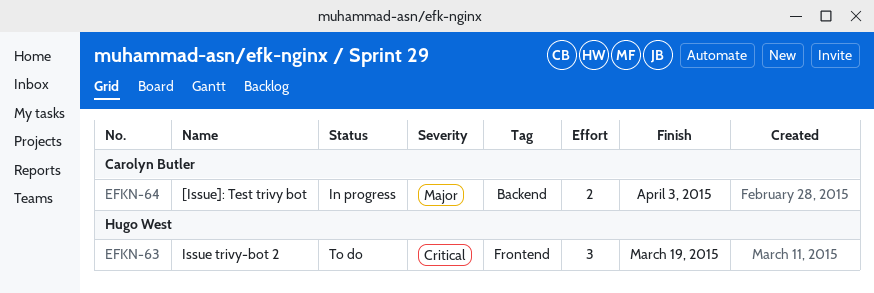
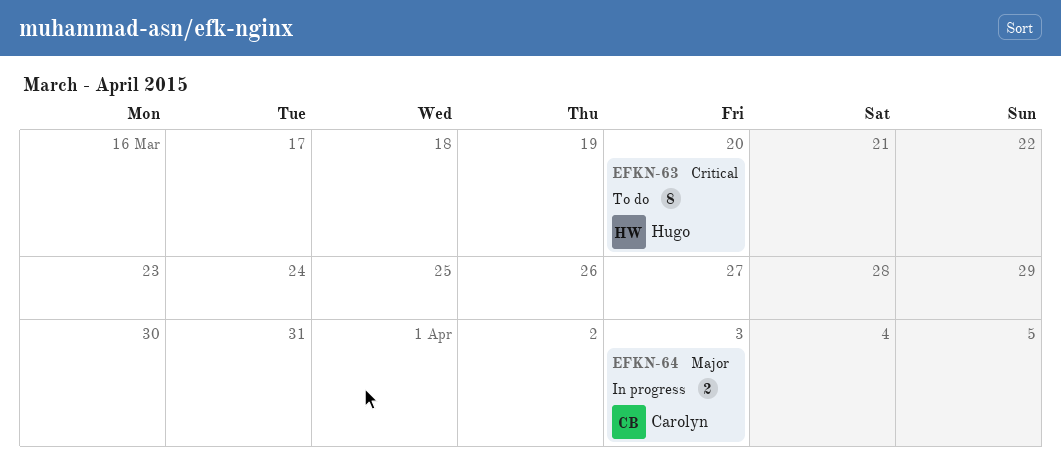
EFKN-63, estimate: 3 -> 8
EFKN-63, due: Mar 19 -> Mar 20

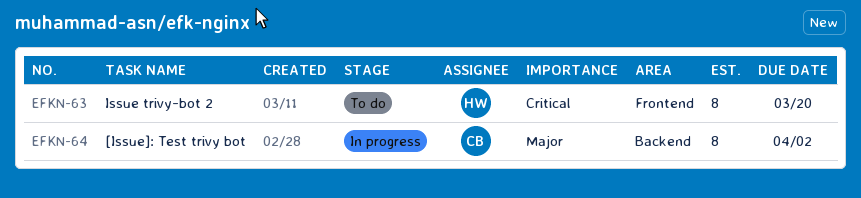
EFKN-64, estimate: 2 -> 8
EFKN-64, due: Apr 3 -> Apr 2

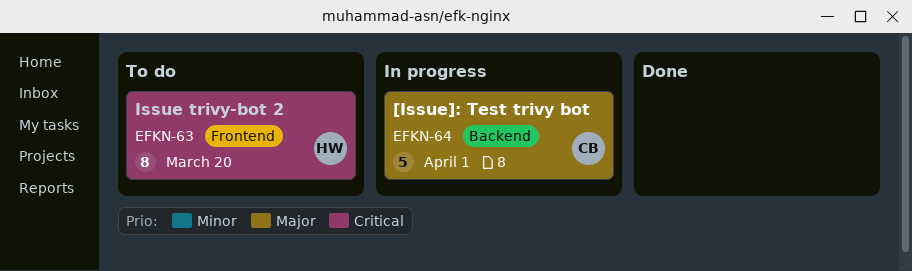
EFKN-64, estimate: 8 -> 5
EFKN-64, due: Apr 2 -> Apr 1

